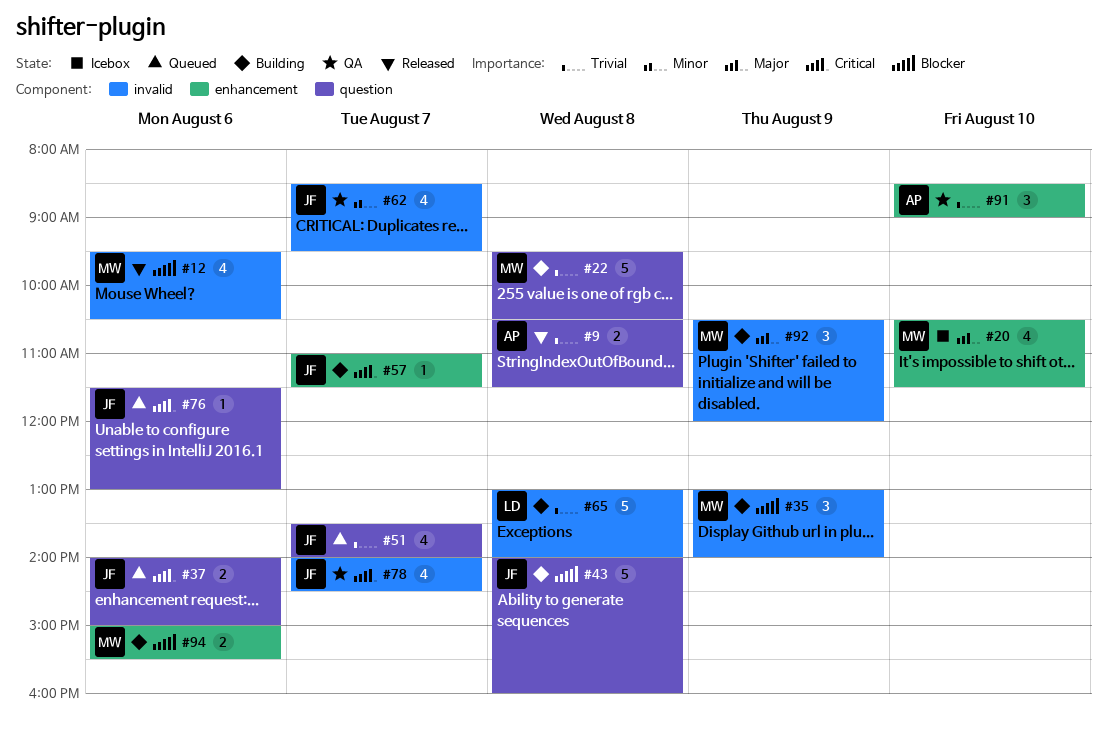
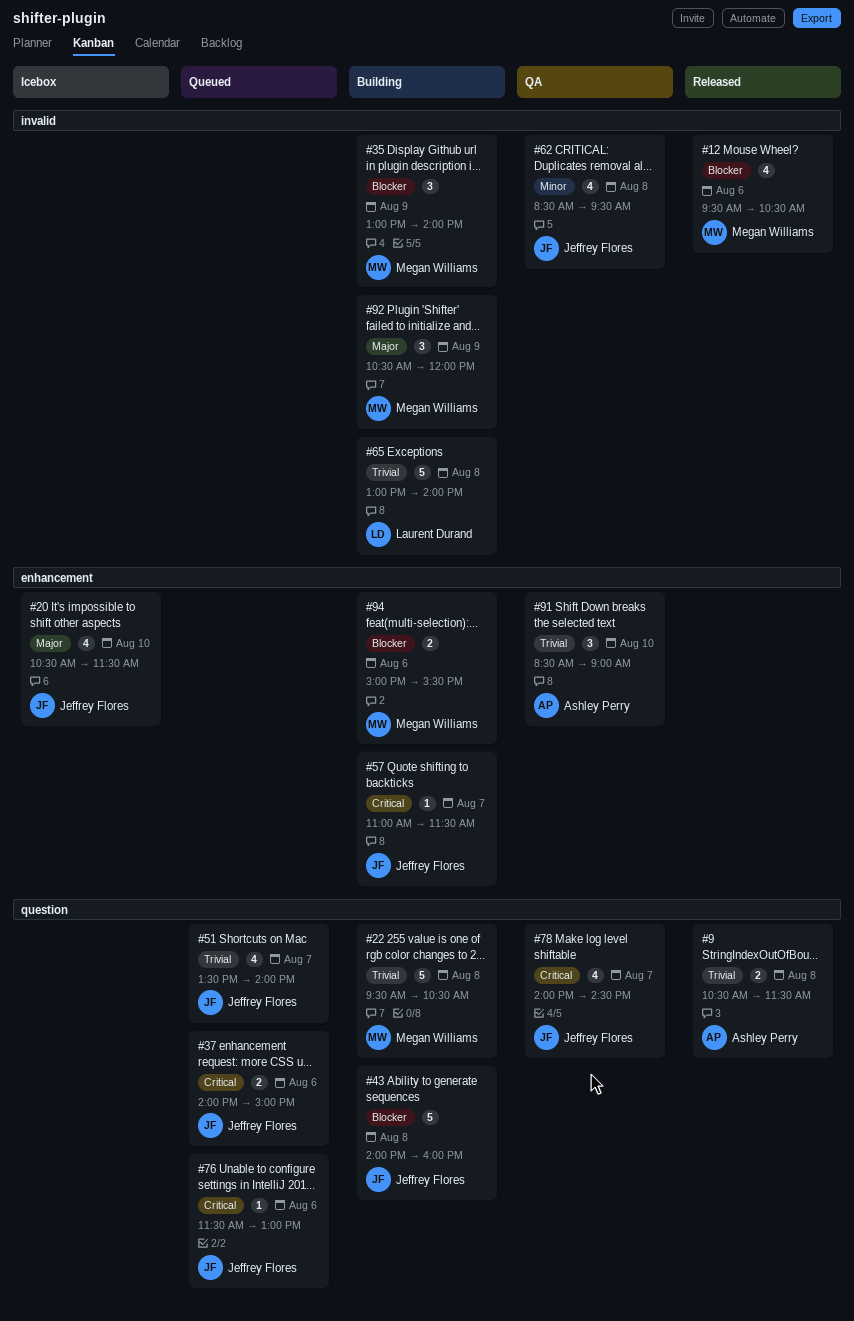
#20, owner: Megan Williams -> Jeffrey Flores
#62, day: Aug 7 -> Aug 8
#78, label: invalid -> question

